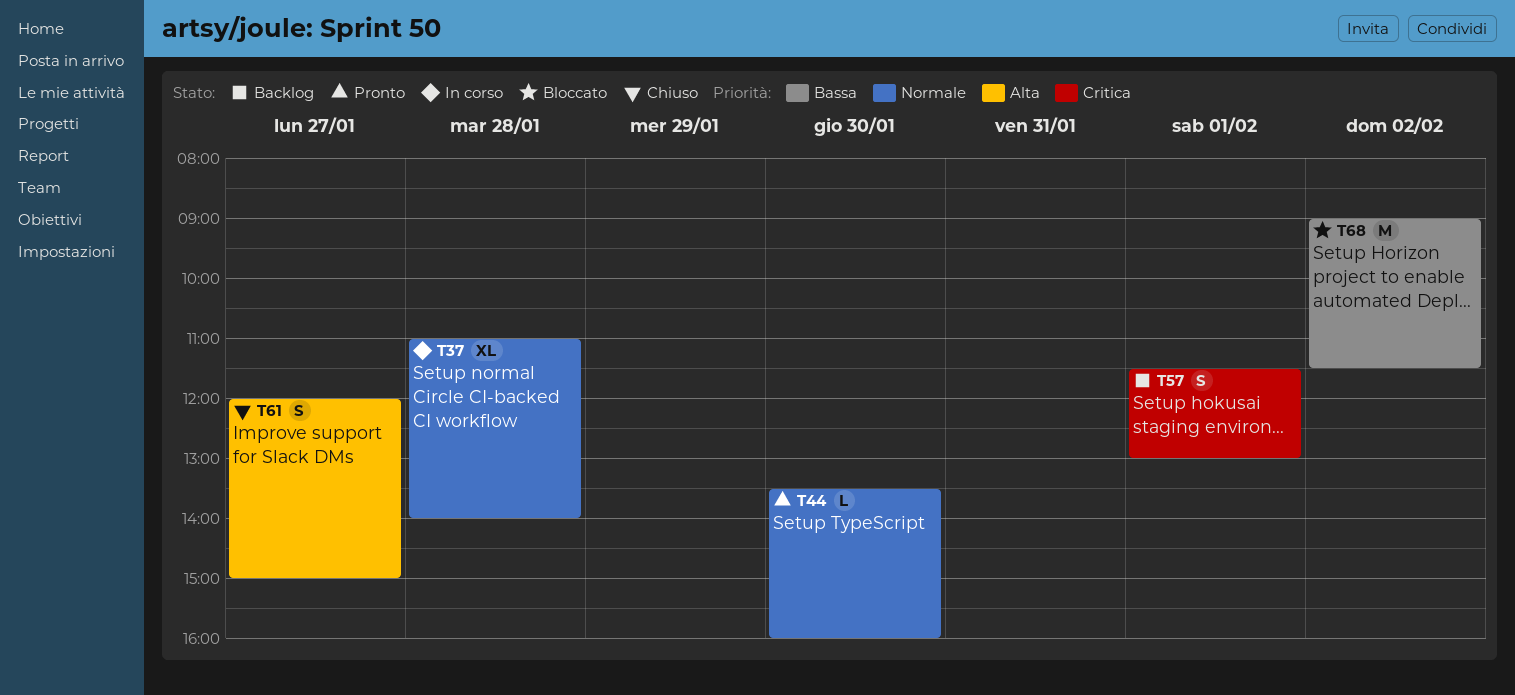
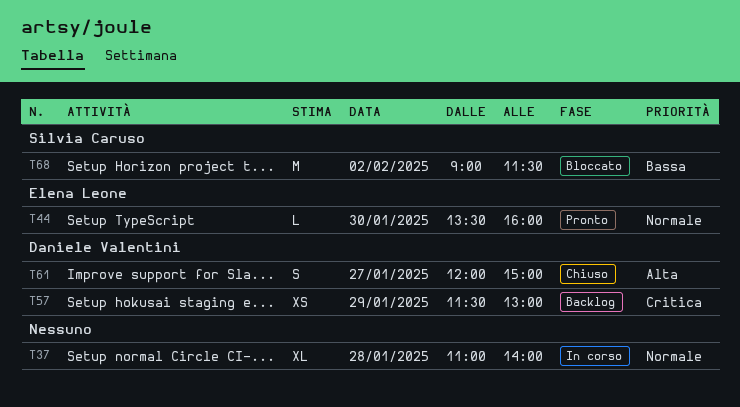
T57, estimate: S -> XS
T57, day: Feb 1 -> Jan 29

